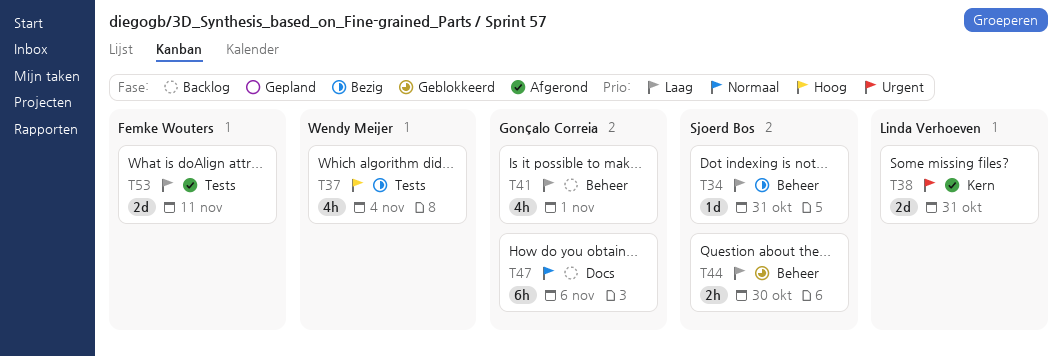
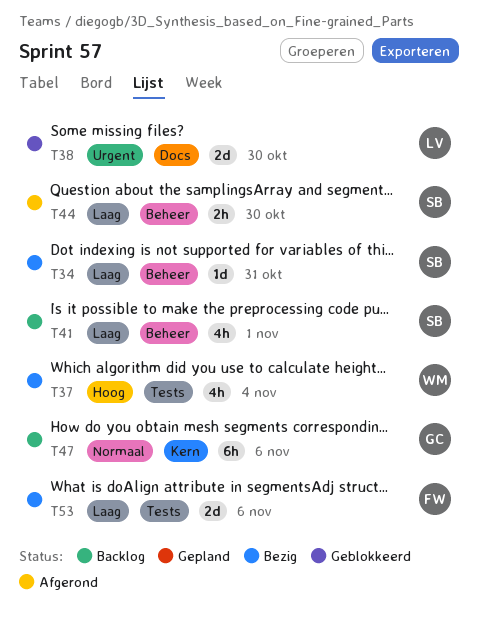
T38, status: Afgerond -> Geblokkeerd
T38, label: Kern -> Docs
T38, due: Oct 31 -> Oct 30
T41, owner: Gonçalo Correia -> Sjoerd Bos
T44, status: Geblokkeerd -> Afgerond
T47, label: Docs -> Kern
T53, status: Afgerond -> Bezig
T53, due: Nov 11 -> Nov 6

